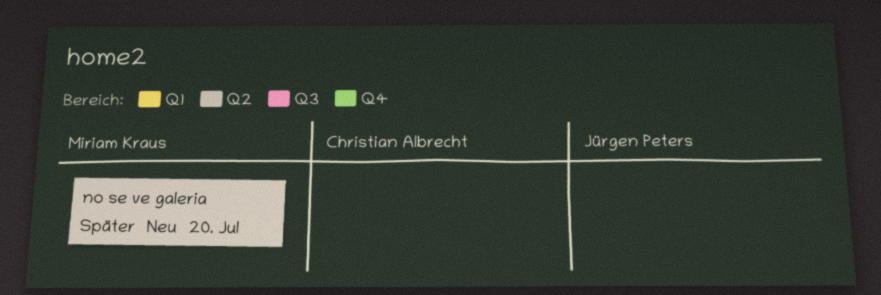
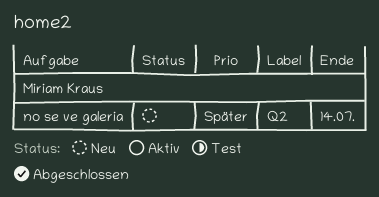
no se ve galeria, due: Jul 20 -> Jul 14

